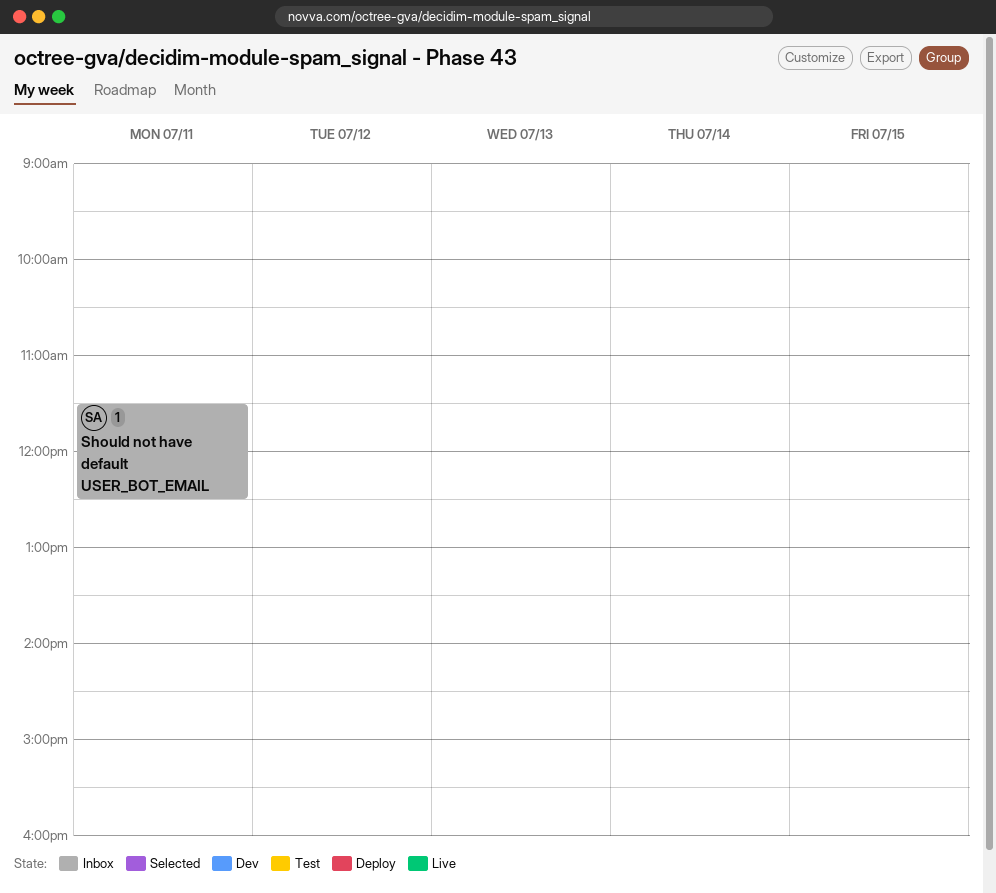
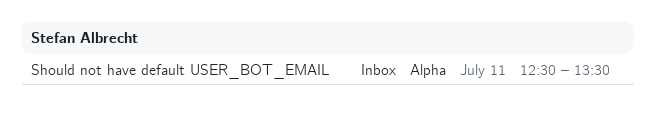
Should not have default USER_BOT_EMAIL, begins: 11:30 -> 12:30
Should not have default USER_BOT_EMAIL, ends: 12:30 -> 13:30

